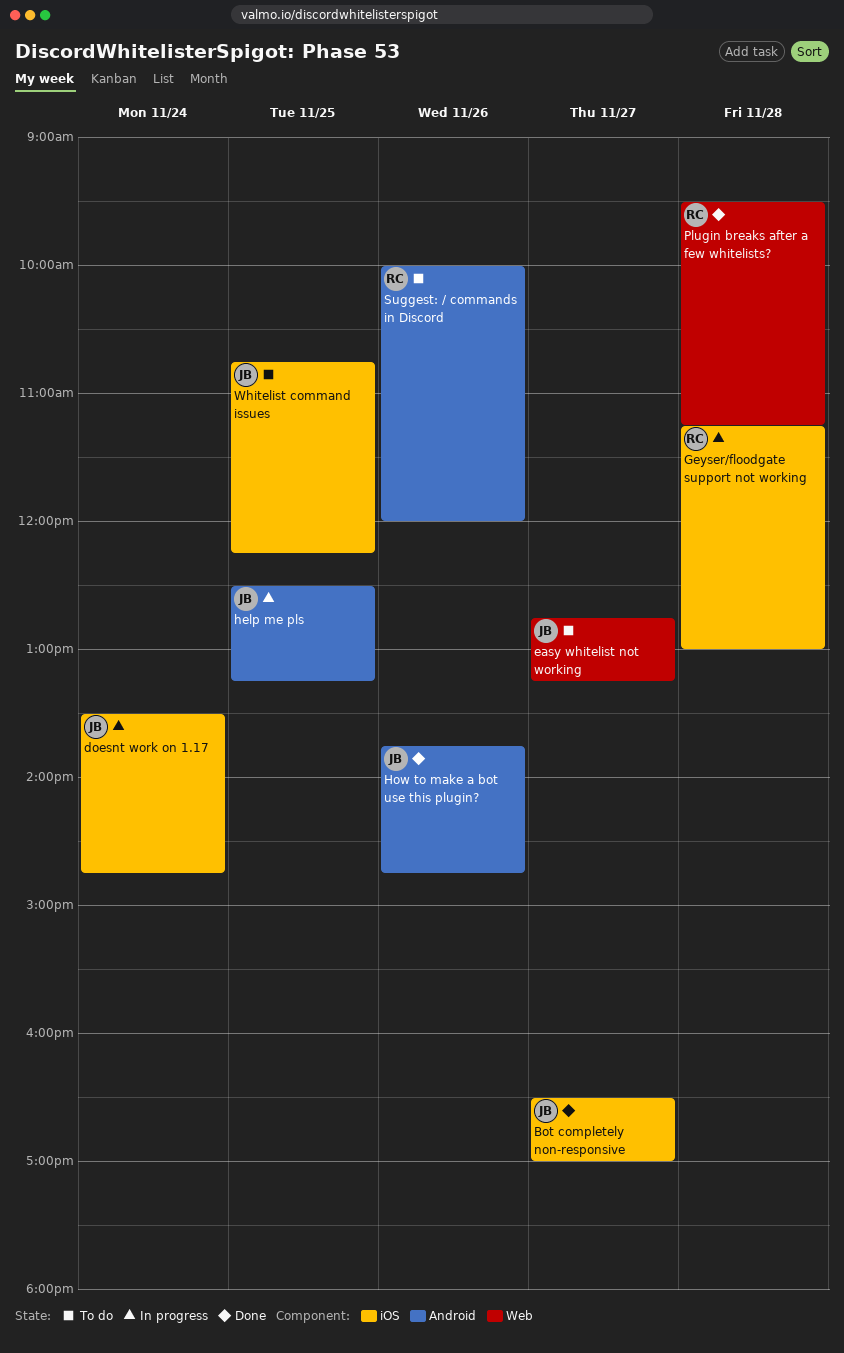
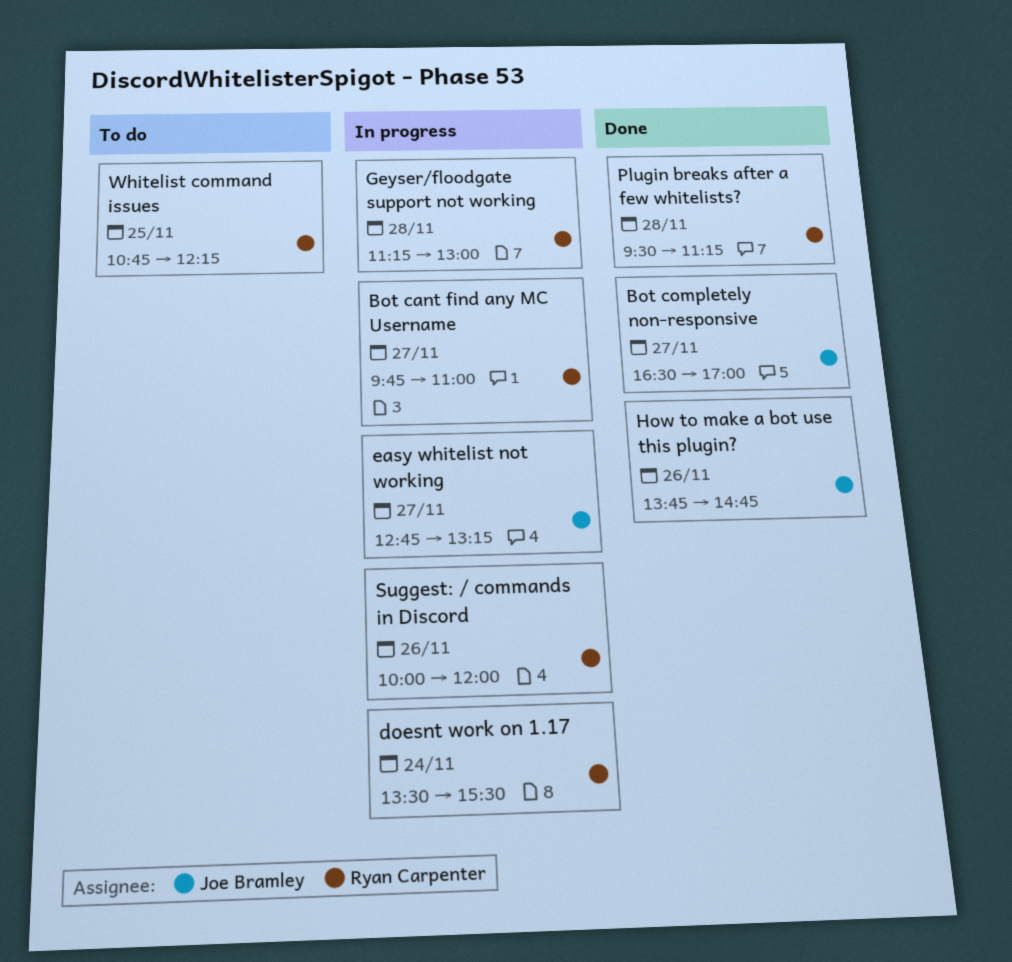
Bot cant find any MC Username: none -> present
doesnt work on 1.17, owner: Joe Bramley -> Ryan Carpenter
doesnt work on 1.17, ends: 14:45 -> 15:30
easy whitelist not working, status: To do -> In progress
help me pls: present -> none
Suggest: / commands in Discord, status: To do -> In progress
Whitelist command issues, owner: Joe Bramley -> Ryan Carpenter

